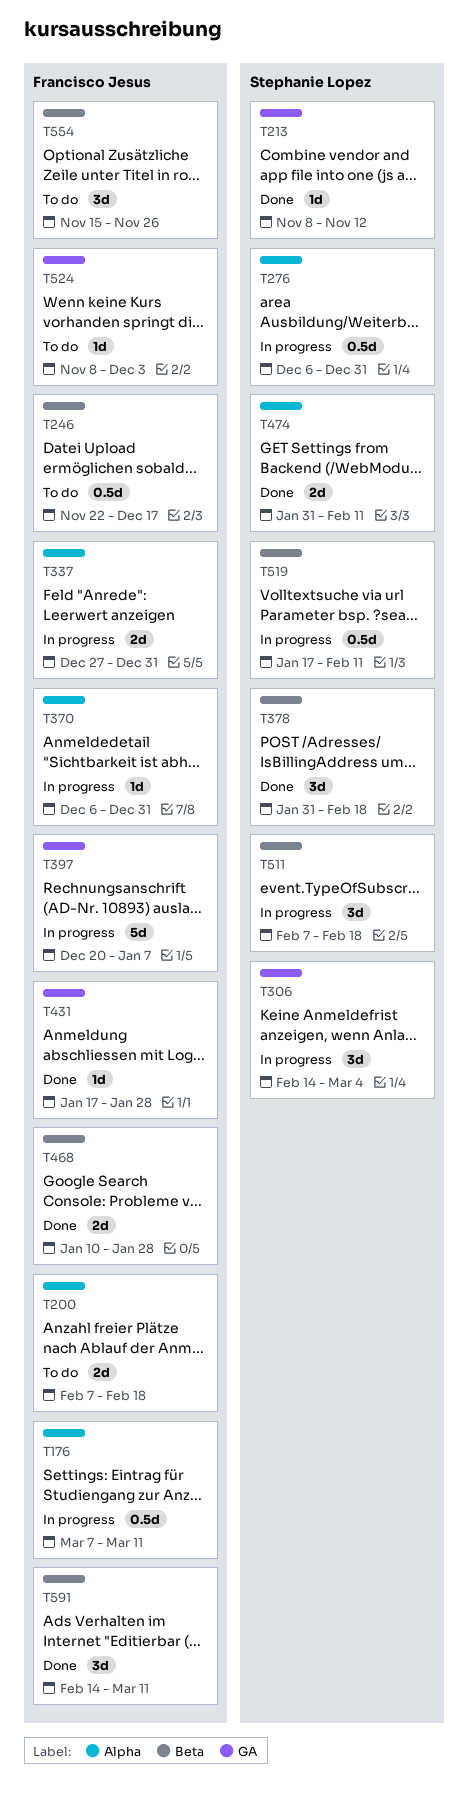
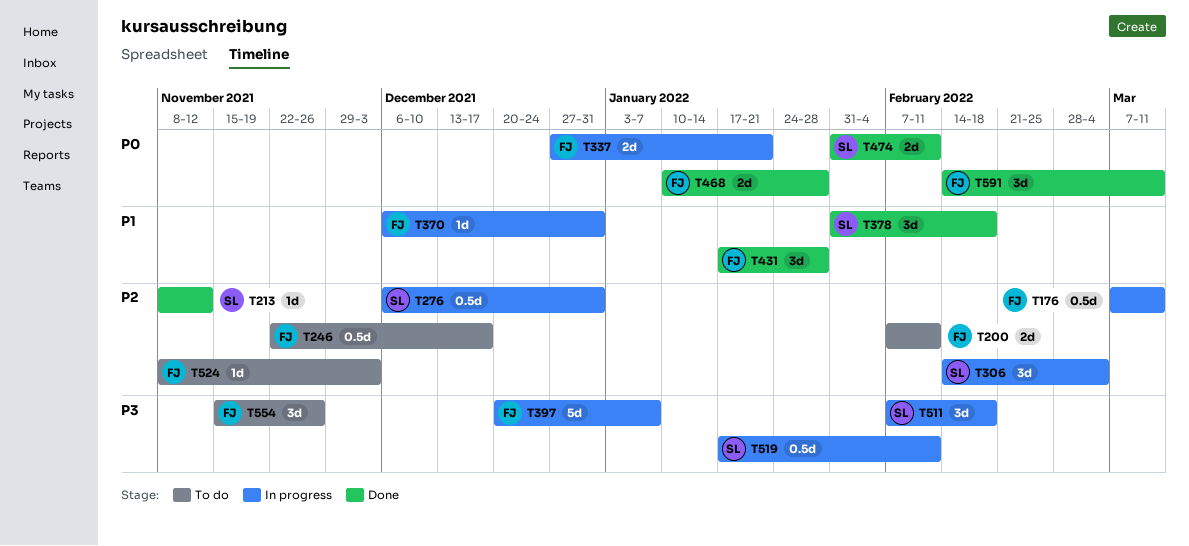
T200, due: Feb 18 -> Feb 11
T337, due: Dec 31 -> Jan 21
T431, estimate: 1d -> 3d

